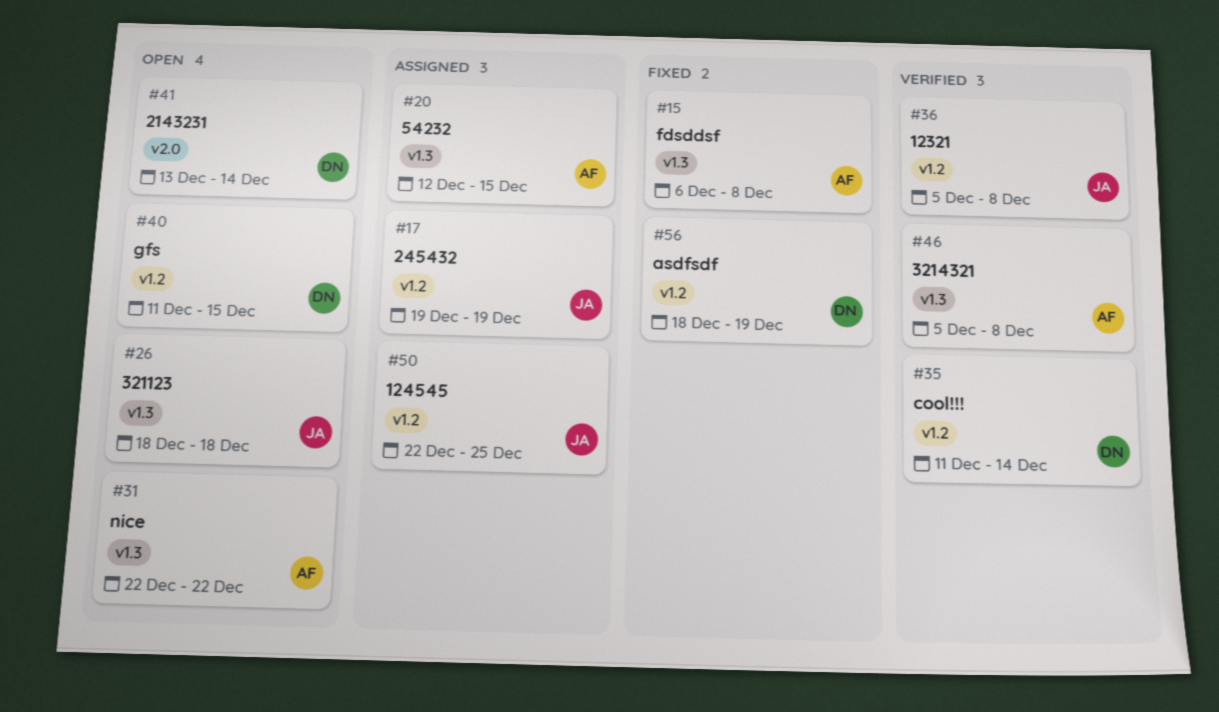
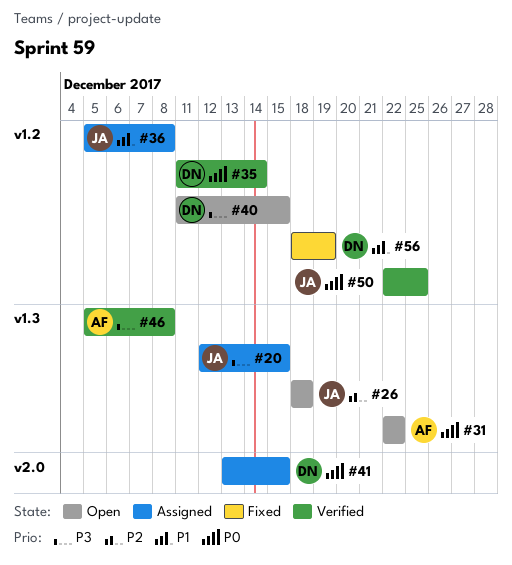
#15: present -> none
#17: present -> none
#20, owner: AF -> JA
#36, status: Verified -> Assigned
#41, status: Open -> Assigned
#41, due: Dec 14 -> Dec 15
#50, status: Assigned -> Verified

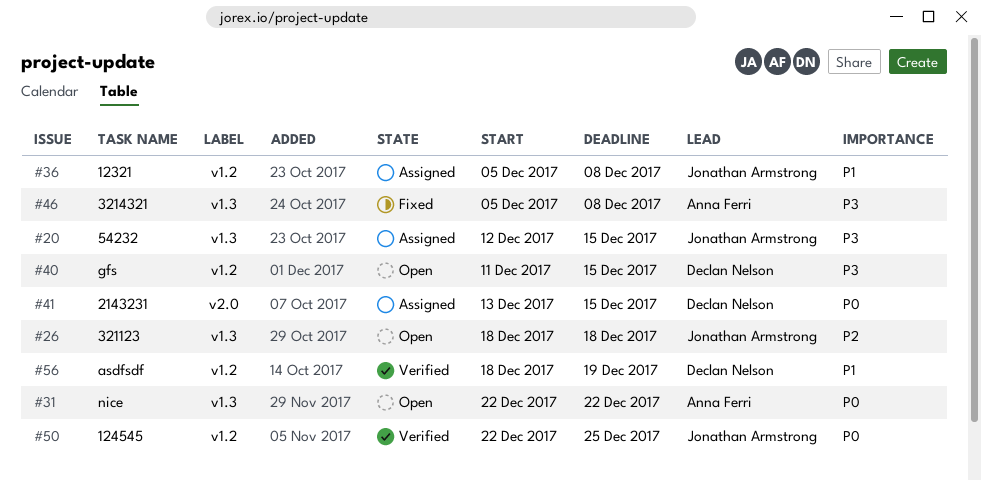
#35: present -> none
#46, status: Verified -> Fixed
#56, status: Fixed -> Verified

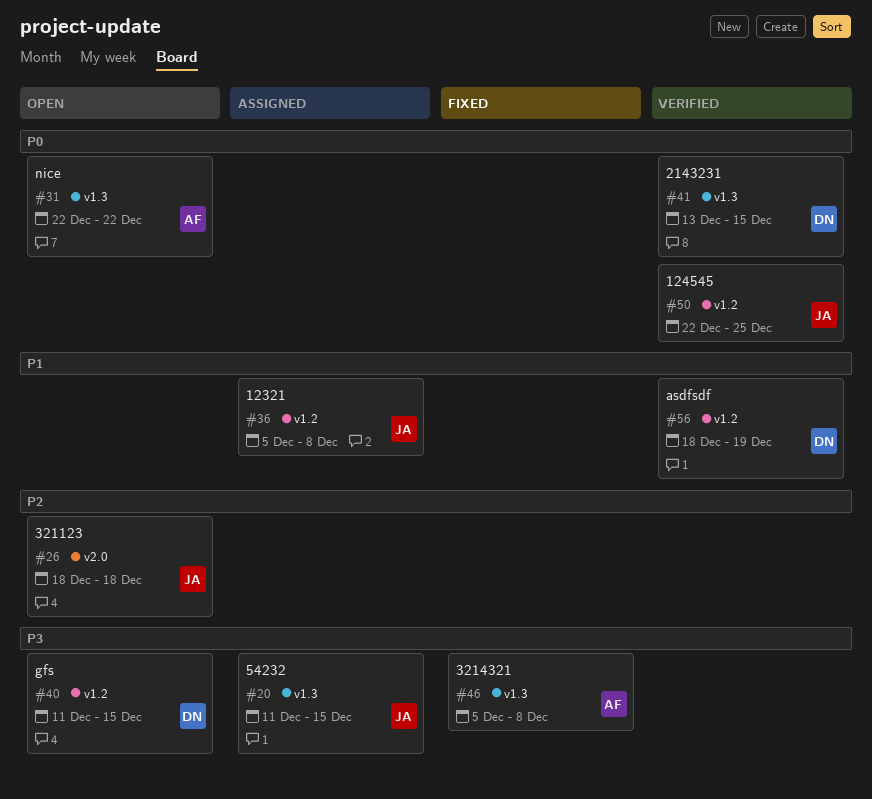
#20, start: Dec 12 -> Dec 11
#26, label: v1.3 -> v2.0
#41, status: Assigned -> Verified
#41, label: v2.0 -> v1.3

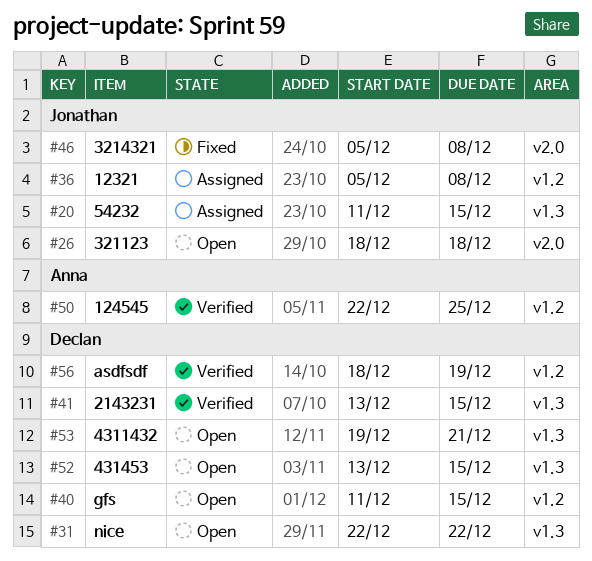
#31, owner: Anna -> Declan
#46, owner: Anna -> Jonathan
#46, label: v1.3 -> v2.0
#50, owner: Jonathan -> Anna
#52: none -> present
#53: none -> present

